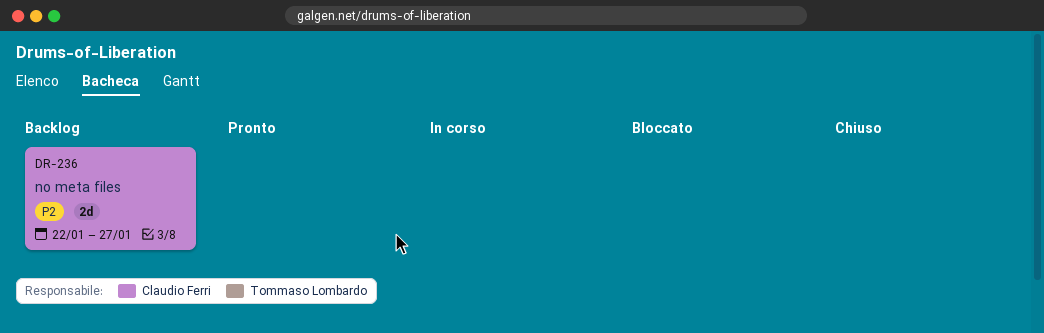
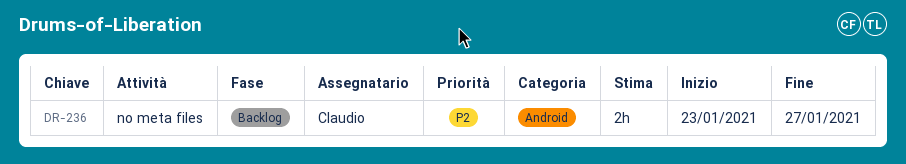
DR-236, estimate: 2d -> 2h
DR-236, start: Jan 22 -> Jan 23

